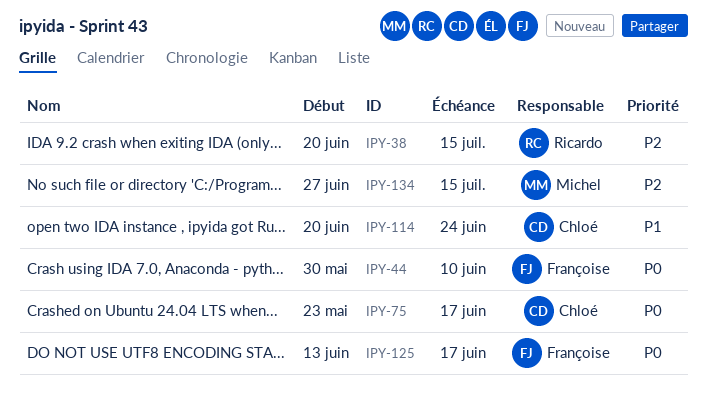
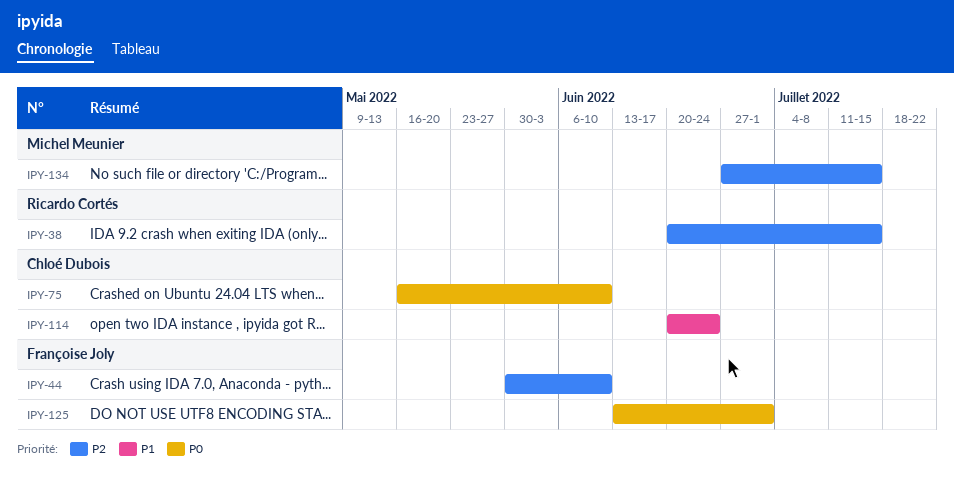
IPY-44, priority: P0 -> P2
IPY-75, start: May 23 -> May 16
IPY-75, due: Jun 17 -> Jun 10
IPY-125, due: Jun 17 -> Jul 1

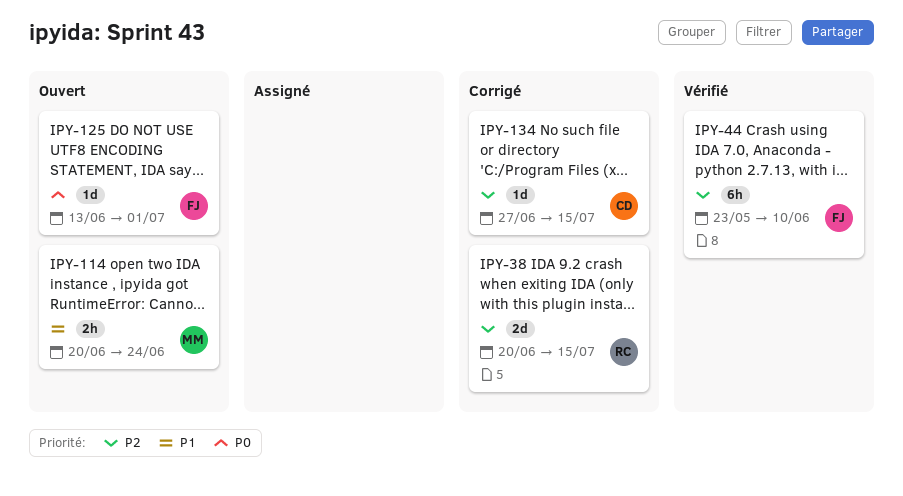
IPY-44, start: May 30 -> May 23
IPY-75: present -> none
IPY-114, owner: Chloé Dubois -> Michel Meunier
IPY-134, owner: Michel Meunier -> Chloé Dubois

